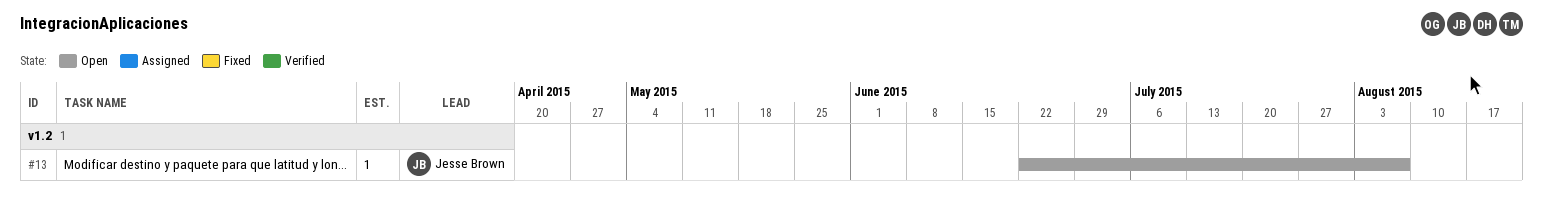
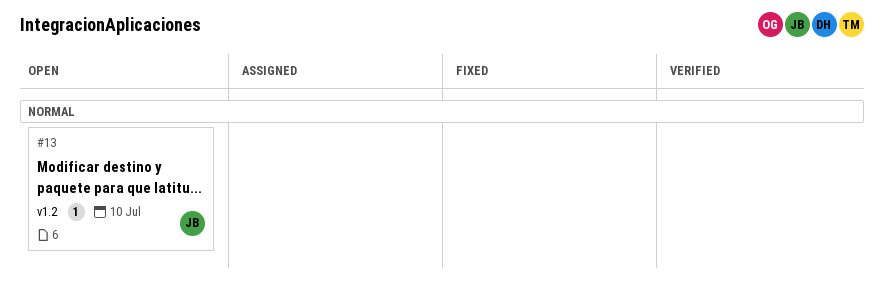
#13, due: Aug 7 -> Jul 10

